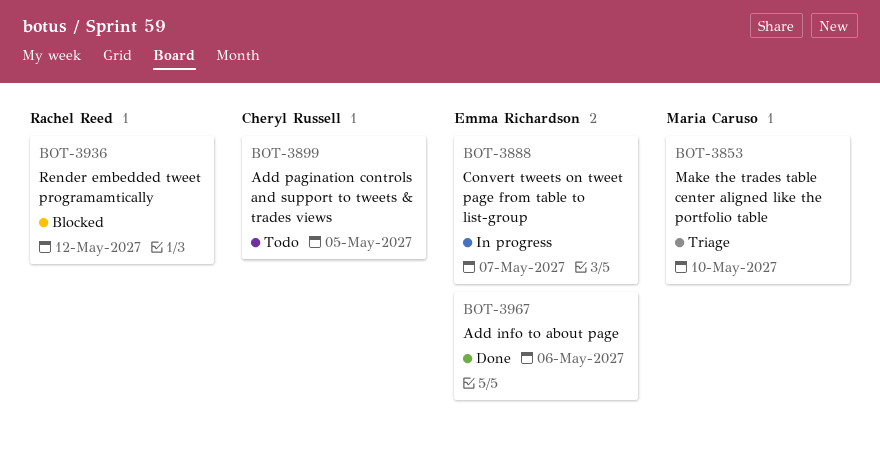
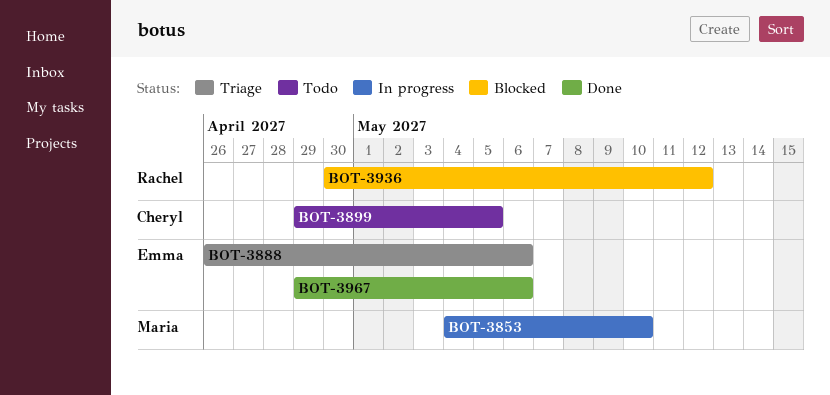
BOT-3853, status: Triage -> In progress
BOT-3888, status: In progress -> Triage
BOT-3888, due: May 7 -> May 6

